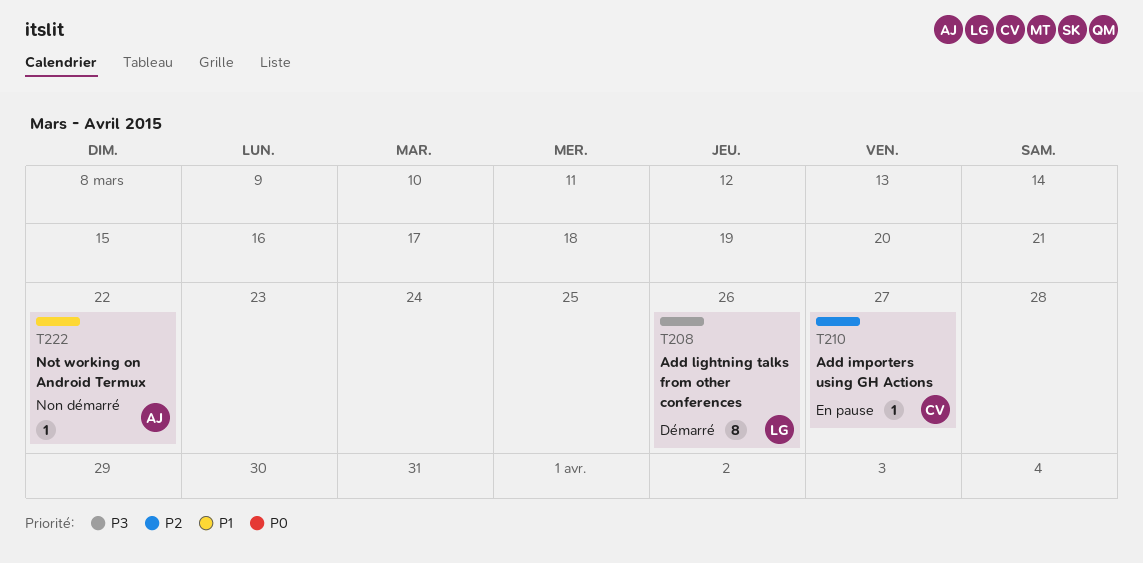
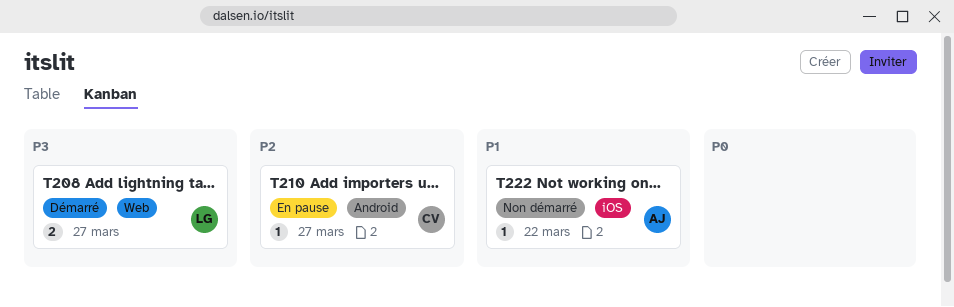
T208, estimate: 8 -> 2
T208, due: Mar 26 -> Mar 27

